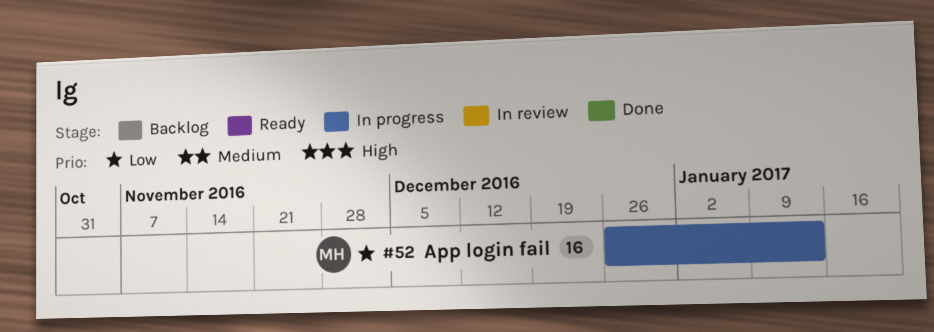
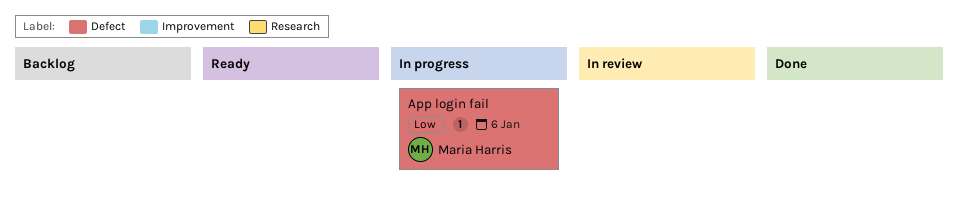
App login fail, estimate: 16 -> 1
App login fail, due: Jan 13 -> Jan 6

